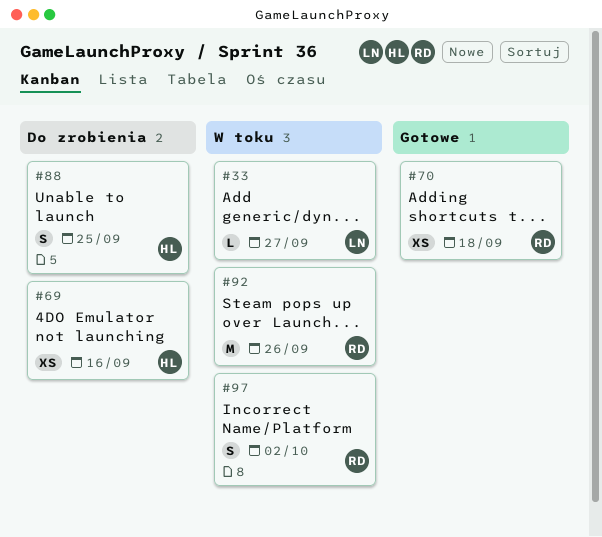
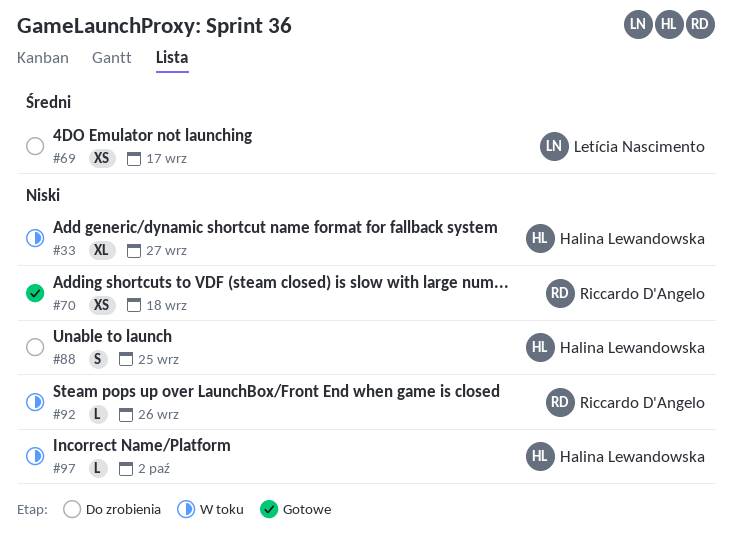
#33, owner: Letícia Nascimento -> Halina Lewandowska
#33, estimate: L -> XL
#69, owner: Halina Lewandowska -> Letícia Nascimento
#69, due: Sep 16 -> Sep 17
#92, estimate: M -> L
#97, owner: Riccardo D'Angelo -> Halina Lewandowska
#97, estimate: S -> L

